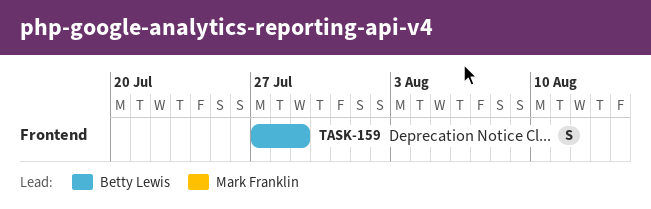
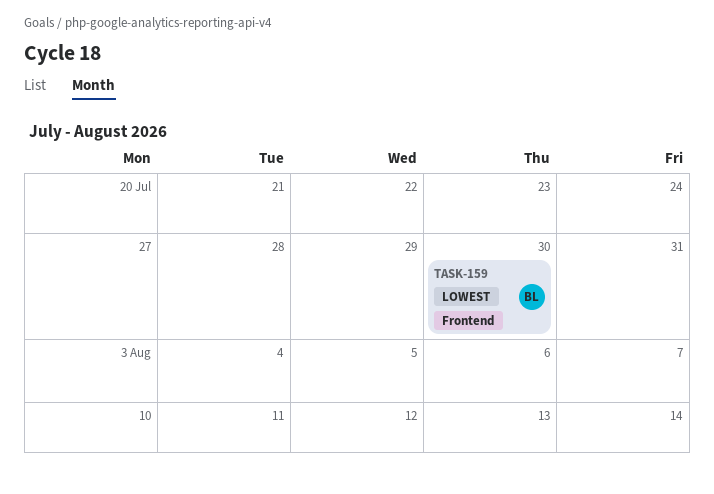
TASK-159, due: Jul 29 -> Jul 30

